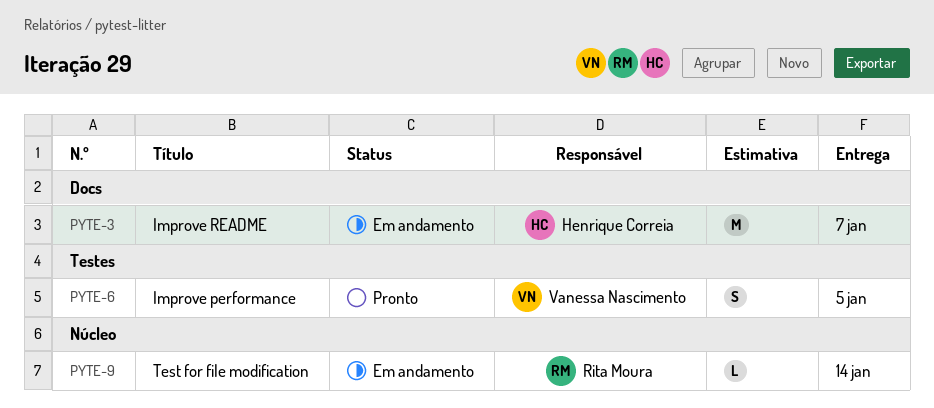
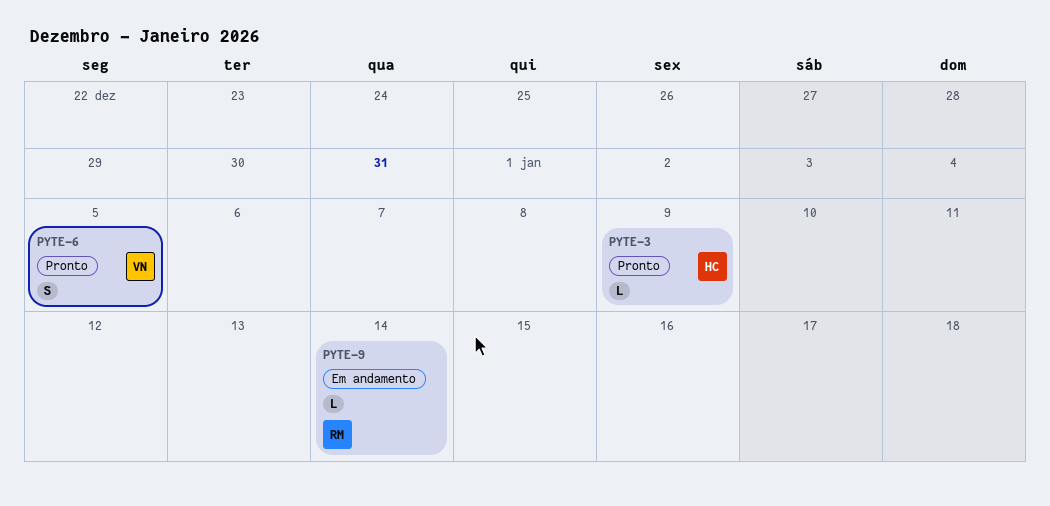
PYTE-3, status: Em andamento -> Pronto
PYTE-3, estimate: M -> L
PYTE-3, due: Jan 7 -> Jan 9

